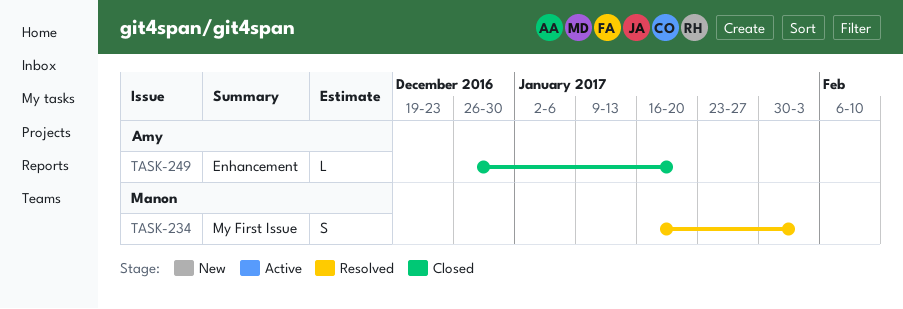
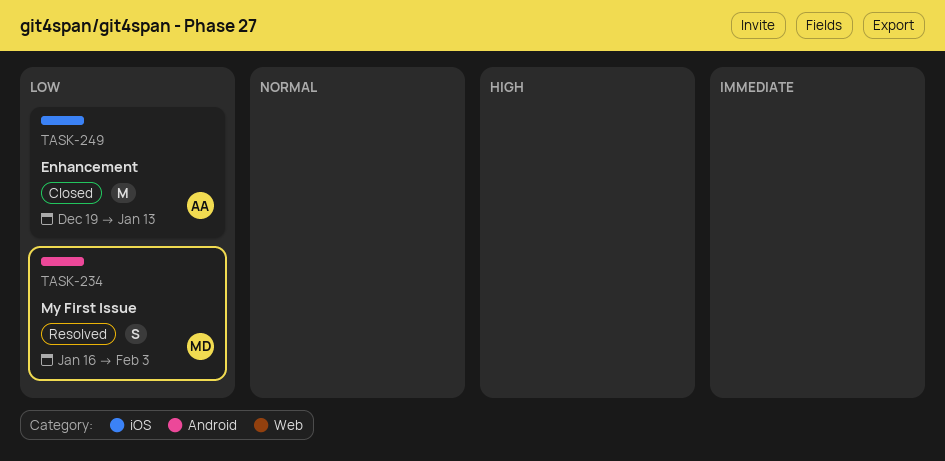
TASK-249, estimate: L -> M
TASK-249, start: Dec 26 -> Dec 19
TASK-249, due: Jan 20 -> Jan 13

